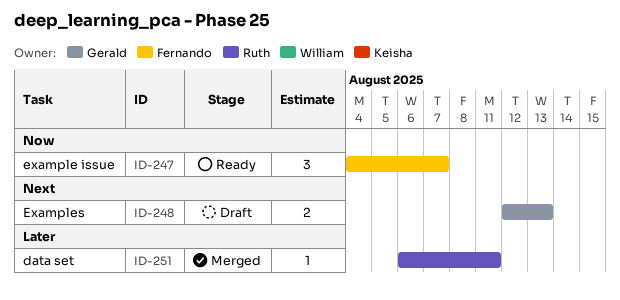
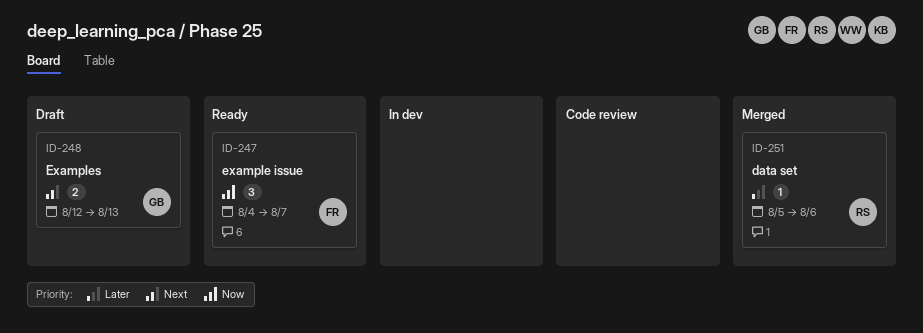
ID-251, start: Aug 6 -> Aug 5
ID-251, due: Aug 11 -> Aug 6

